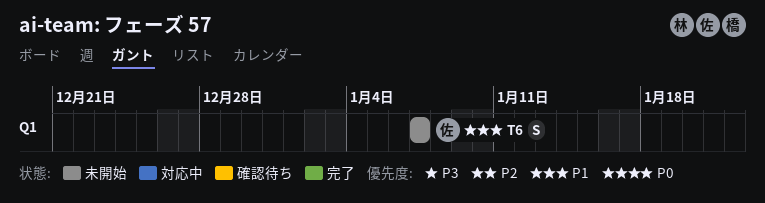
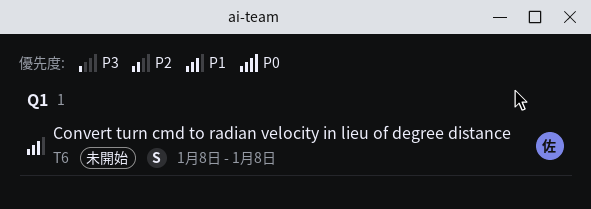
T6, start: Jan 7 -> Jan 8
T6, due: Jan 7 -> Jan 8

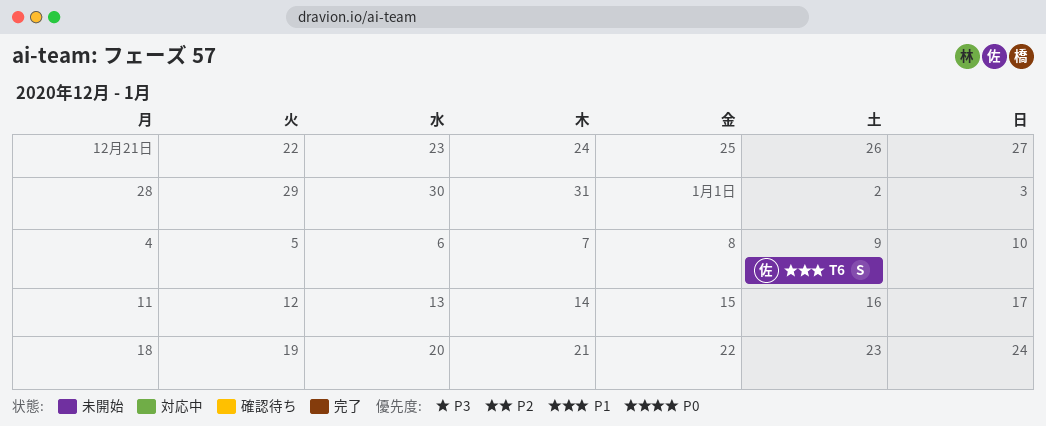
T6, start: Jan 8 -> Jan 9
T6, due: Jan 8 -> Jan 9

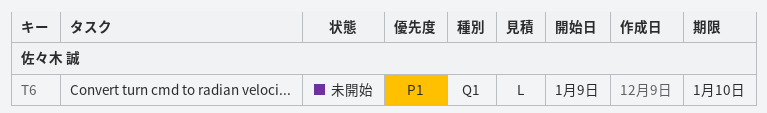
T6, estimate: S -> L
T6, due: Jan 9 -> Jan 10

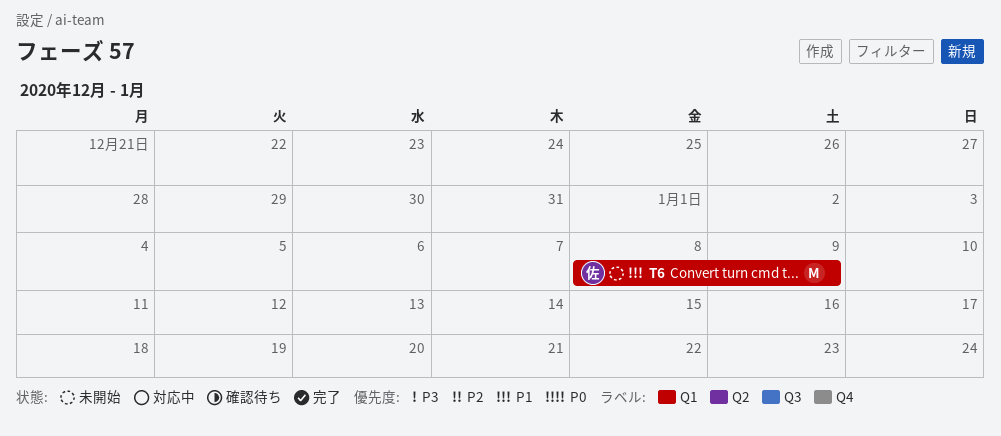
T6, estimate: L -> M
T6, start: Jan 9 -> Jan 8
T6, due: Jan 10 -> Jan 9

